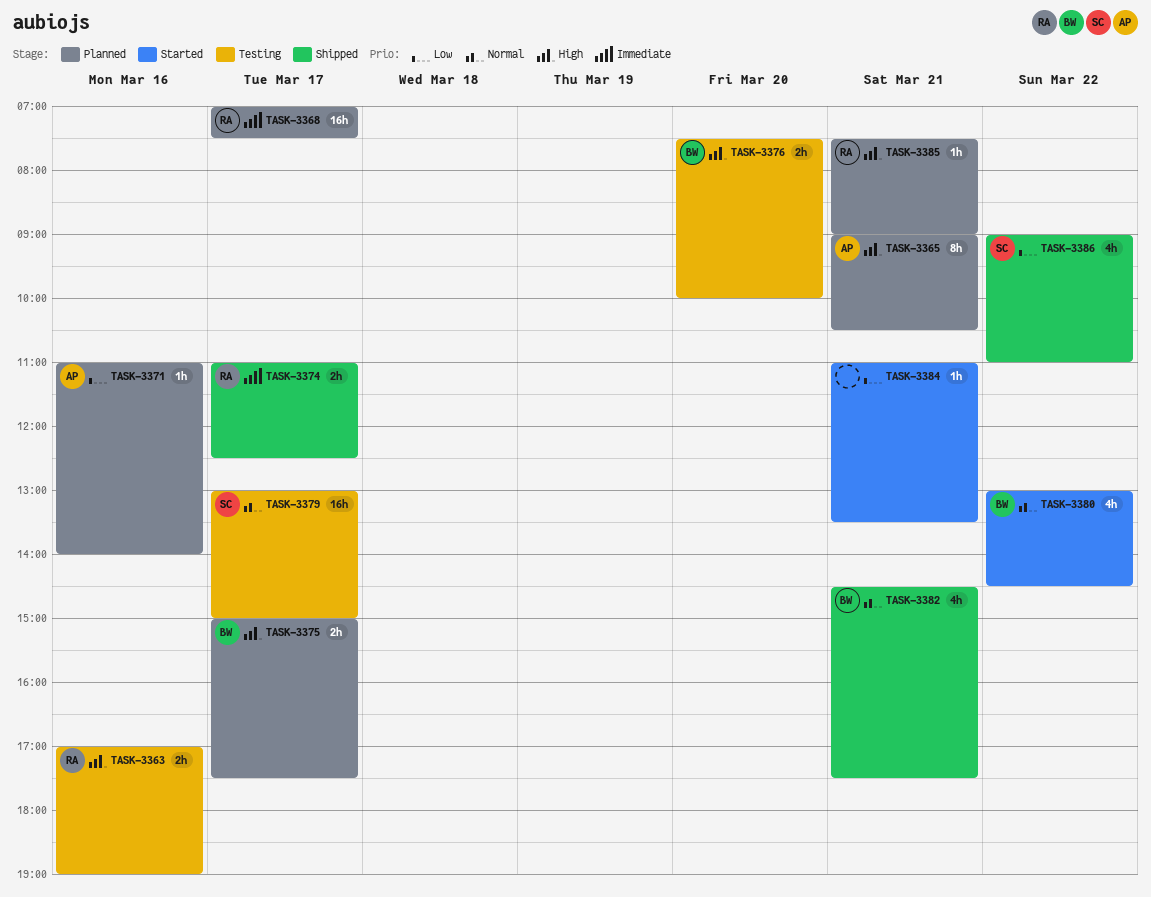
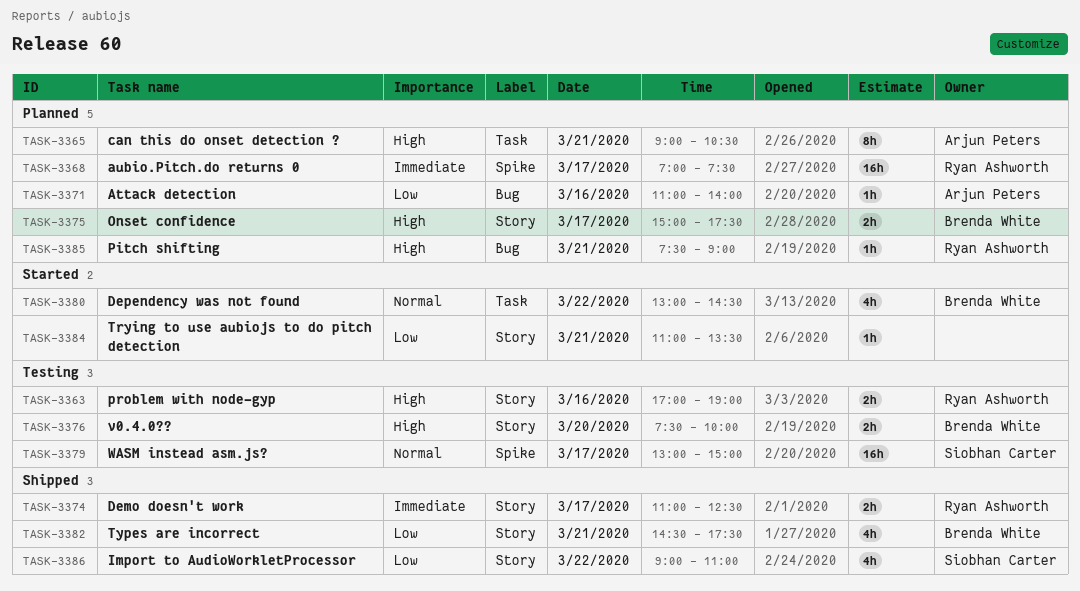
TASK-3382, priority: Normal -> Low

